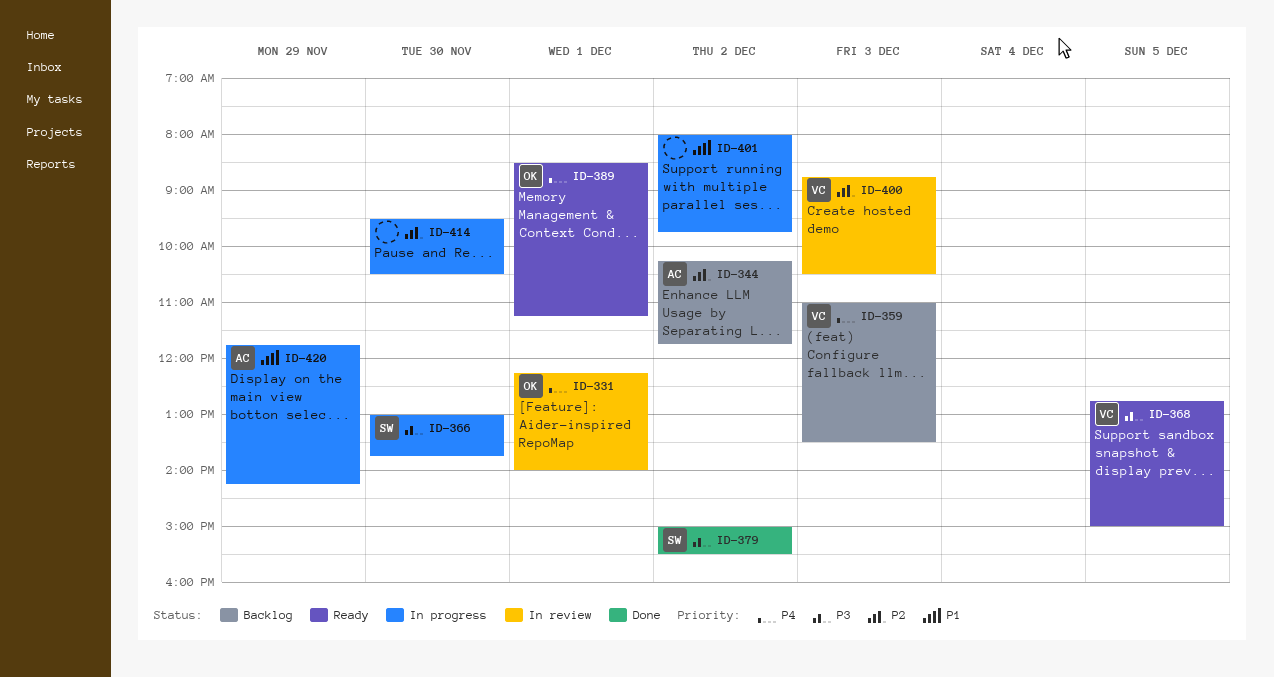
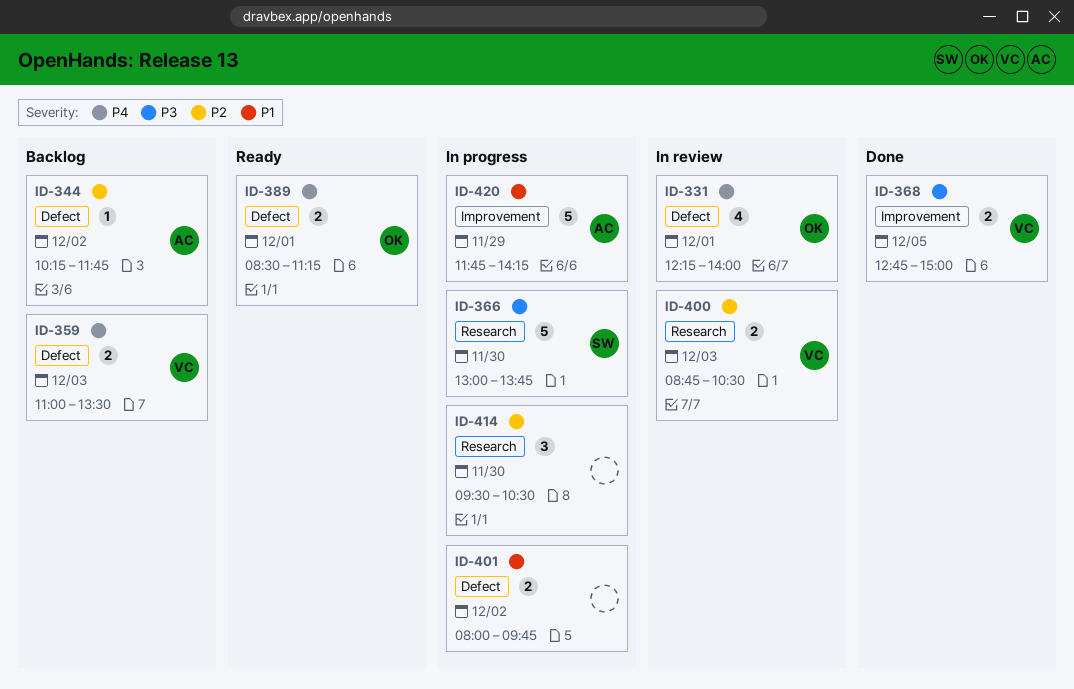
ID-368, status: Ready -> Done
ID-379: present -> none

